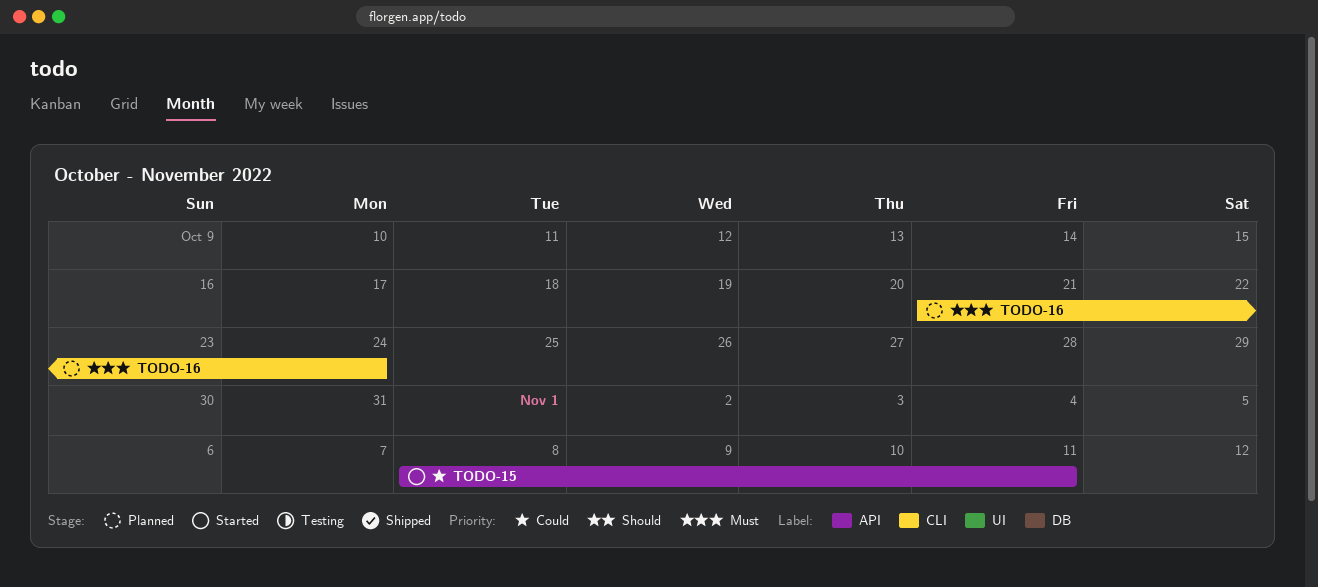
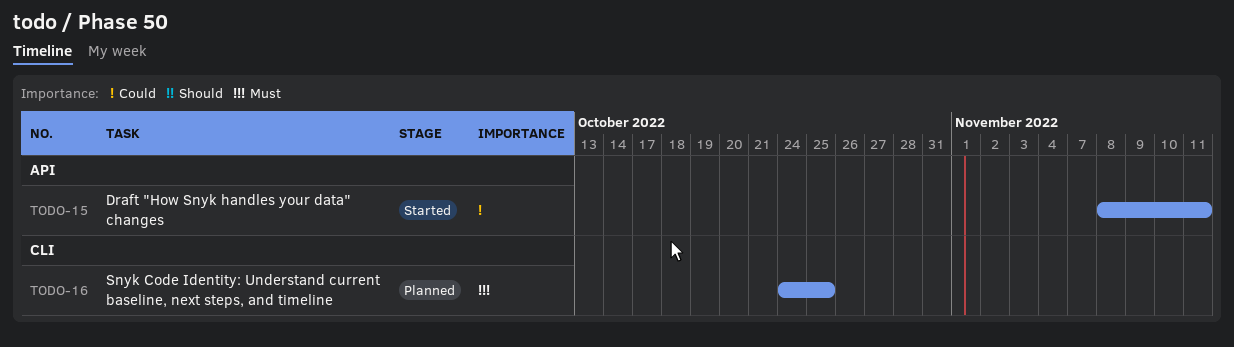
TODO-16, start: Oct 21 -> Oct 24
TODO-16, due: Oct 24 -> Oct 25

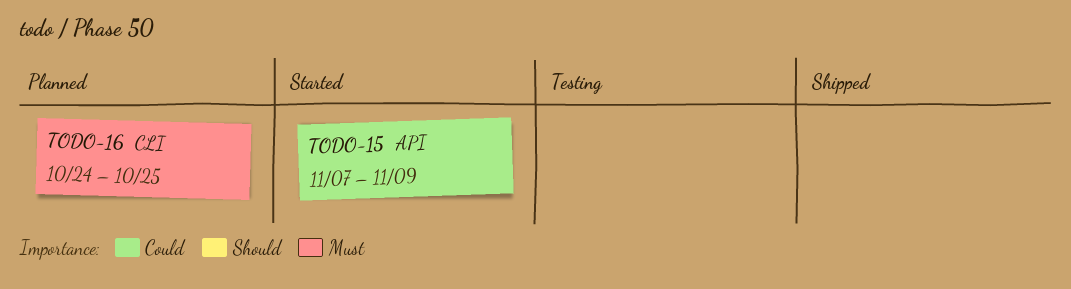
TODO-15, start: Nov 8 -> Nov 7
TODO-15, due: Nov 11 -> Nov 9

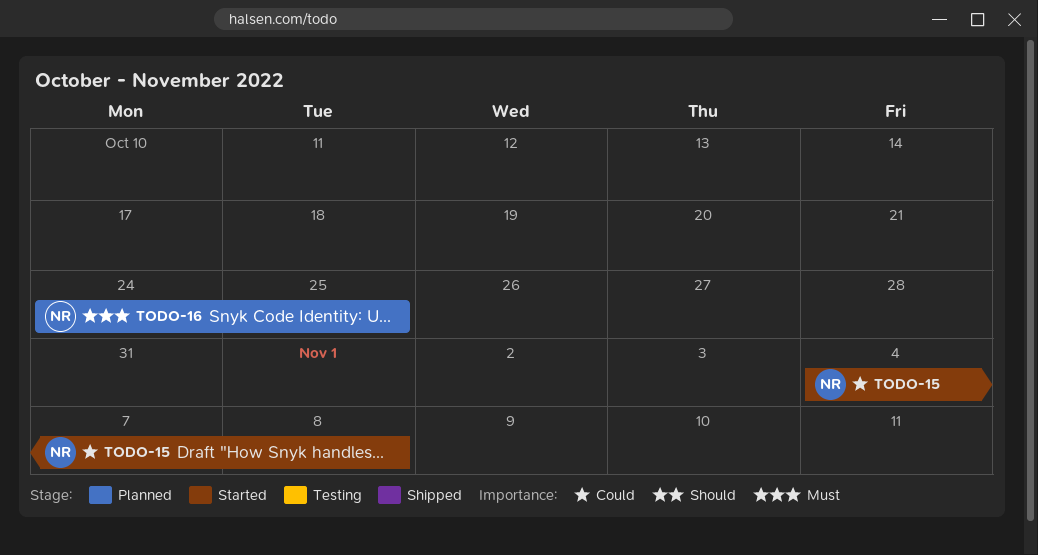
TODO-15, start: Nov 7 -> Nov 4
TODO-15, due: Nov 9 -> Nov 8

